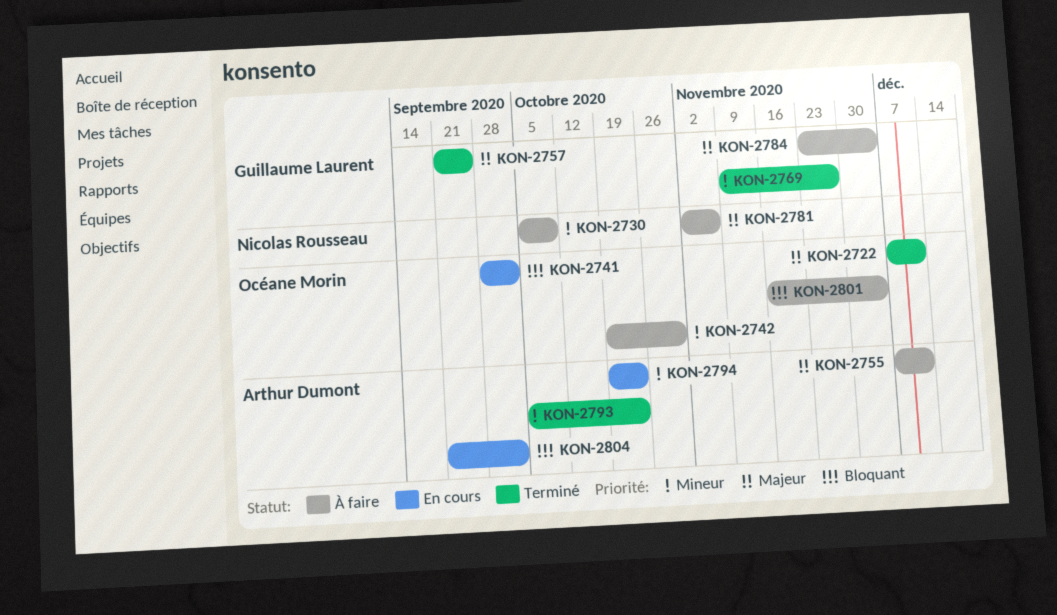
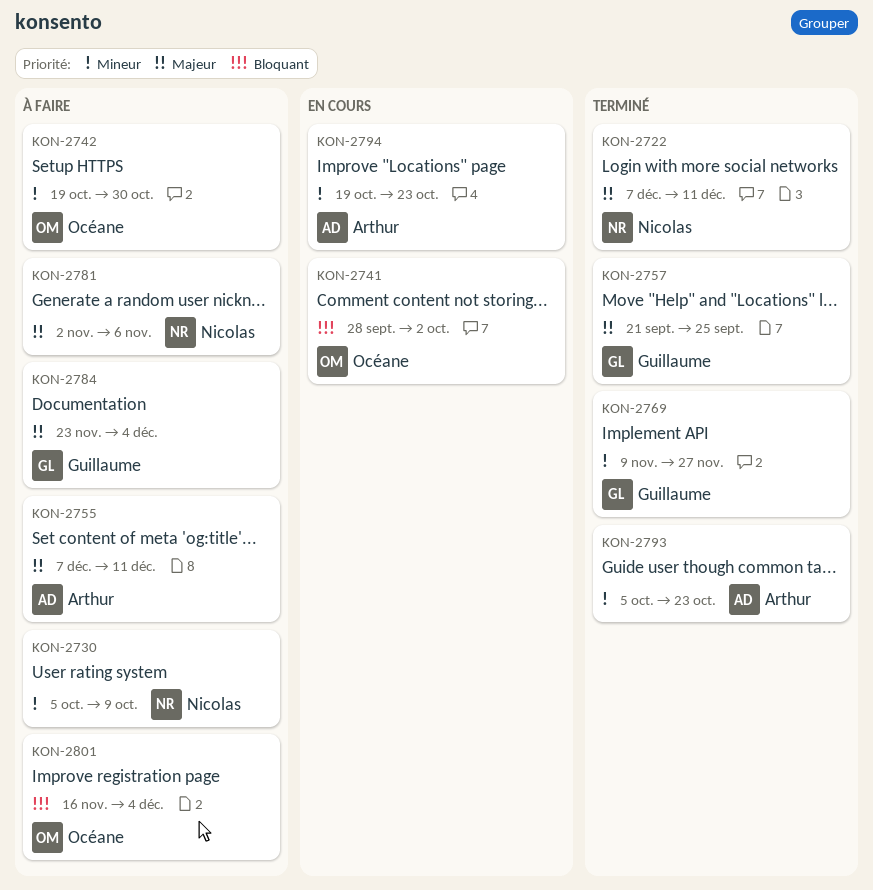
KON-2722, owner: Océane Morin -> Nicolas Rousseau
KON-2804: present -> none

